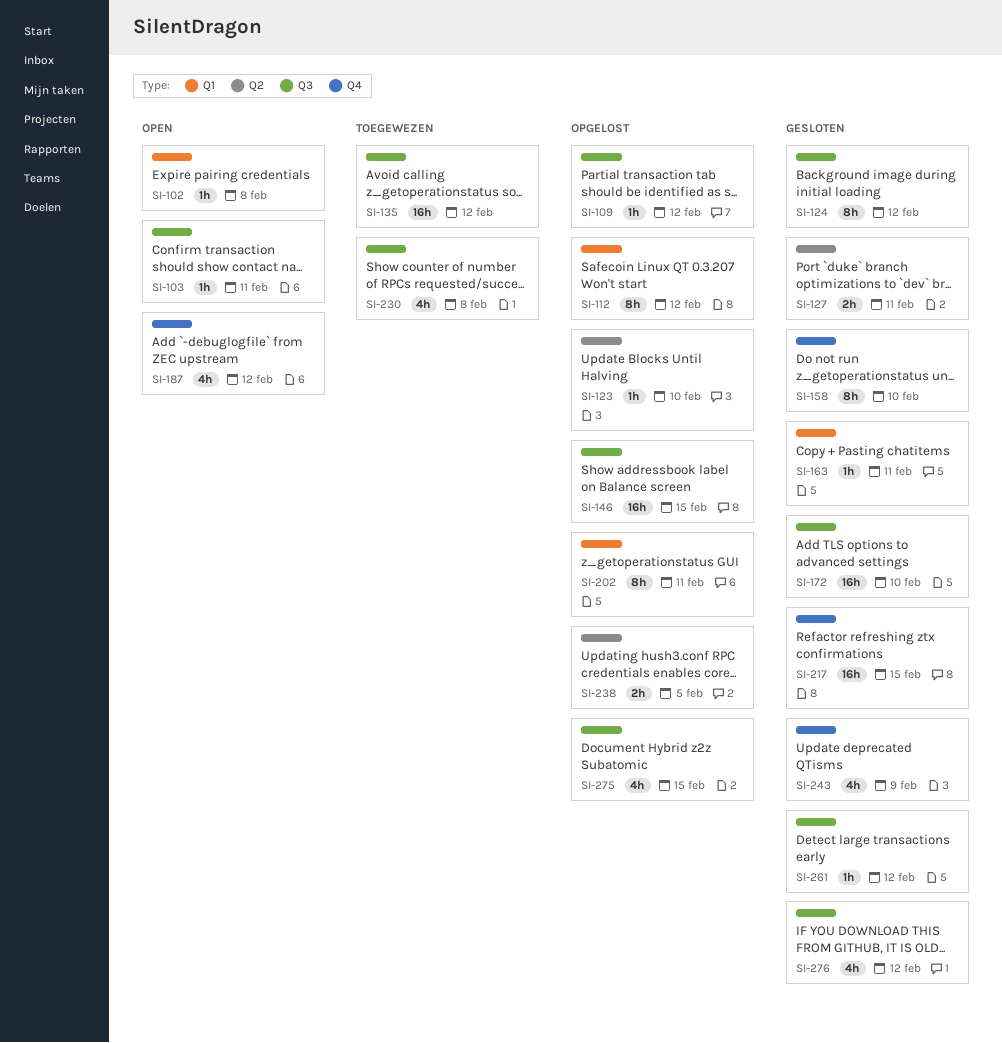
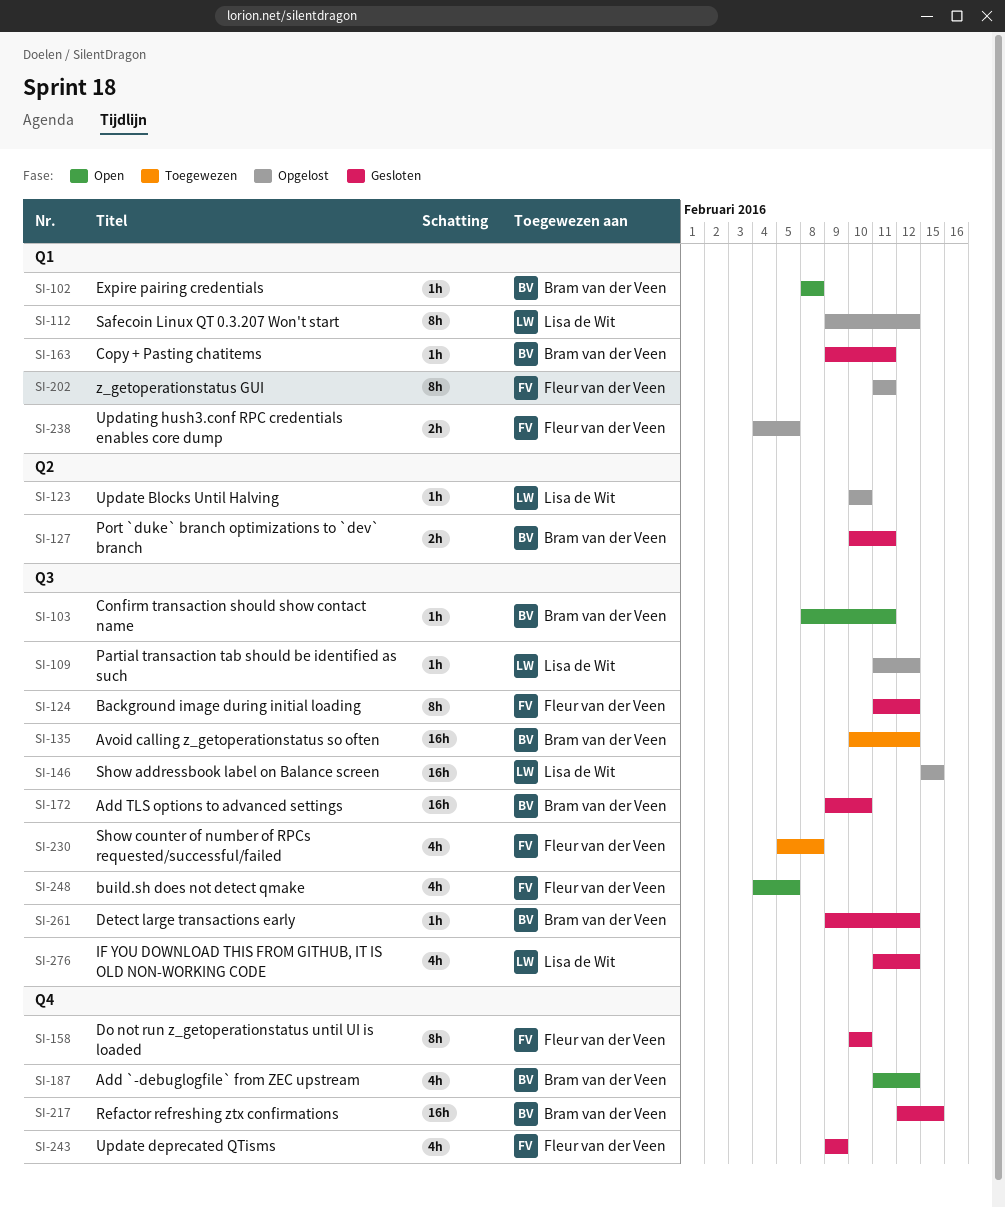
SI-238, label: Q2 -> Q1
SI-248: none -> present
SI-275: present -> none

